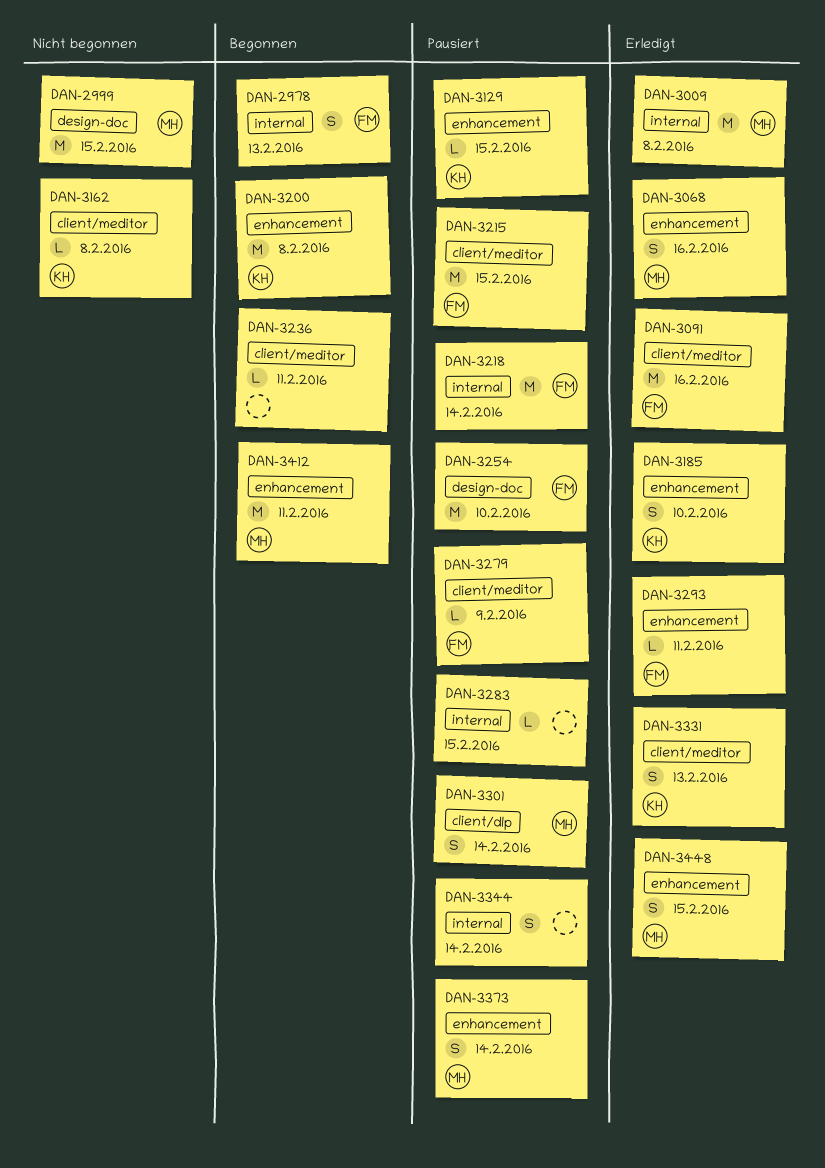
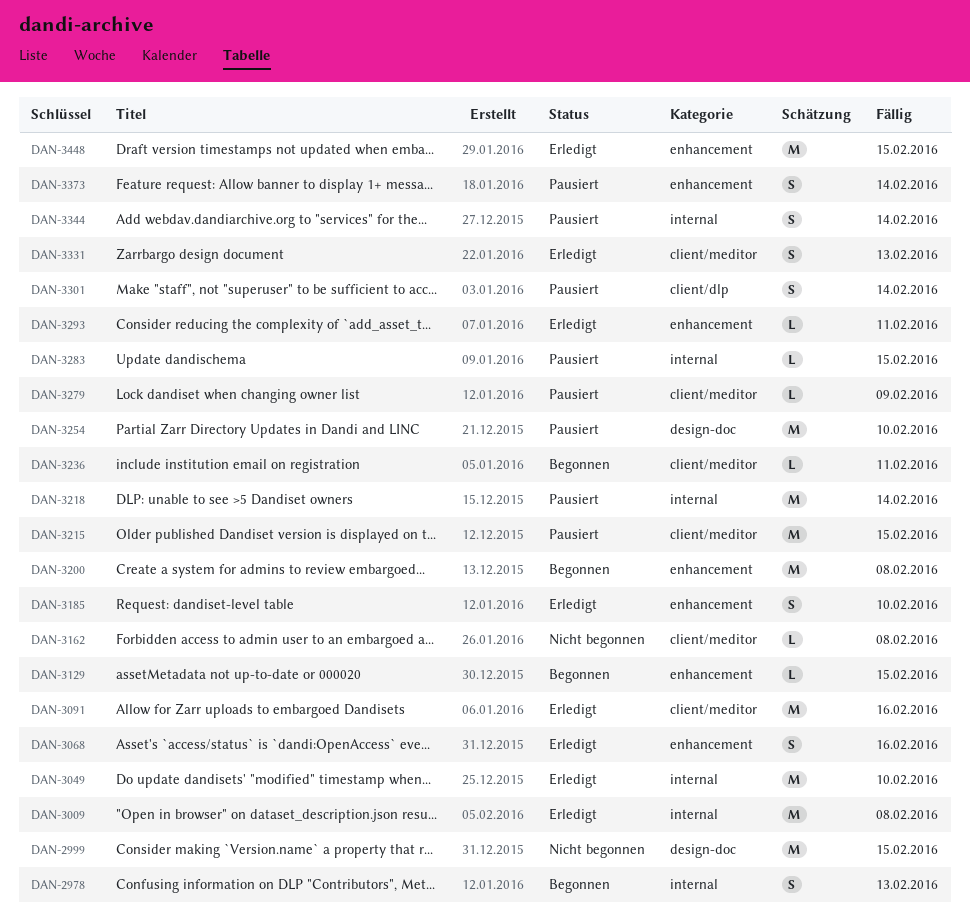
DAN-3049: none -> present
DAN-3129, status: Pausiert -> Begonnen
DAN-3412: present -> none
DAN-3448, estimate: S -> M

